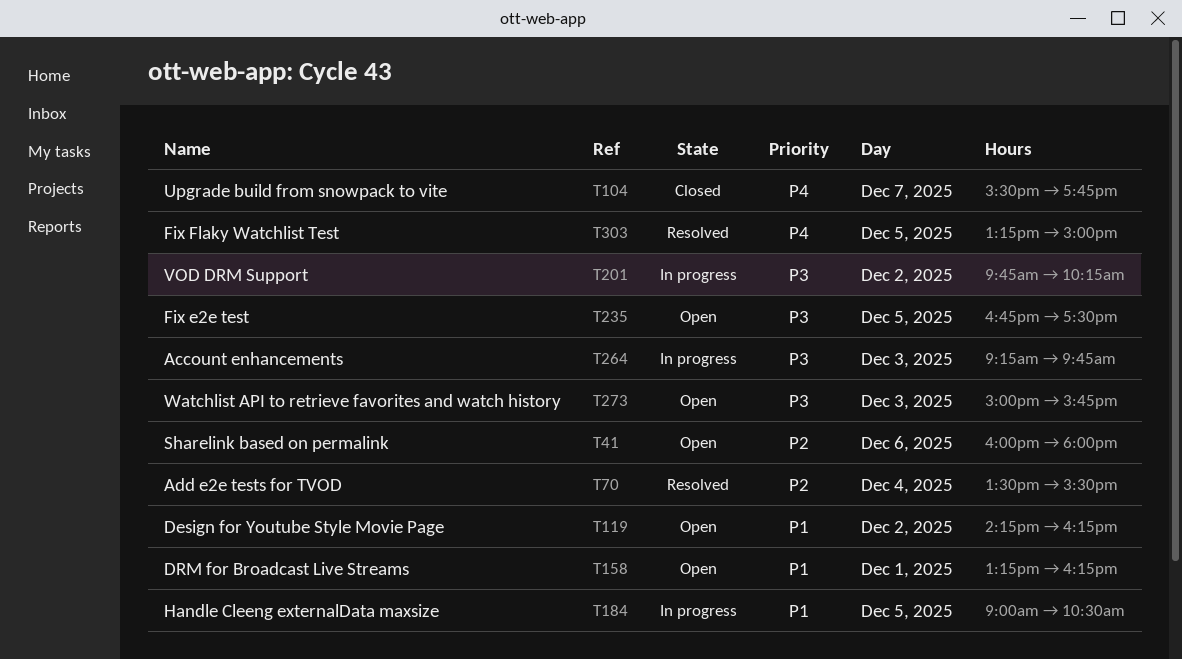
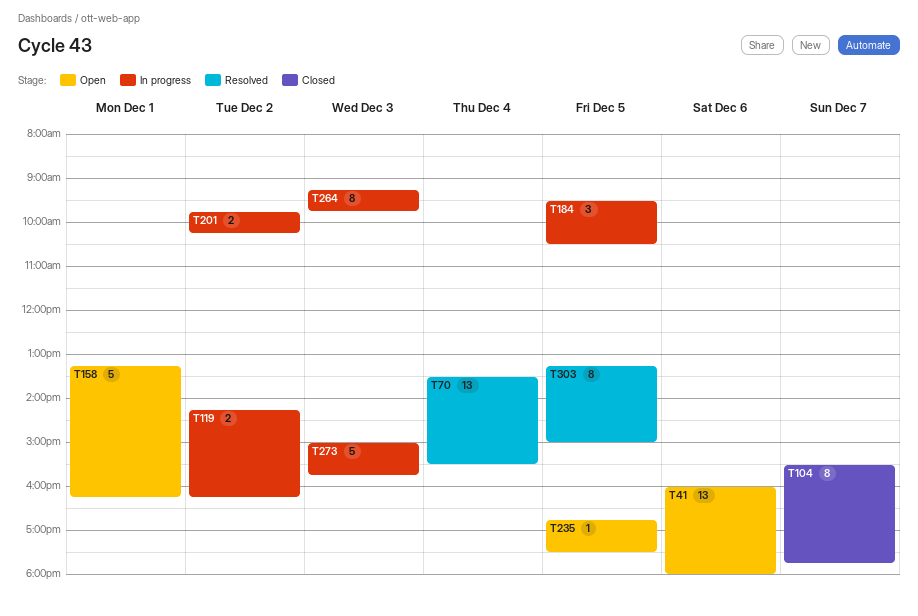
T119, status: Open -> In progress
T184, begins: 09:00 -> 09:30
T273, status: Open -> In progress

